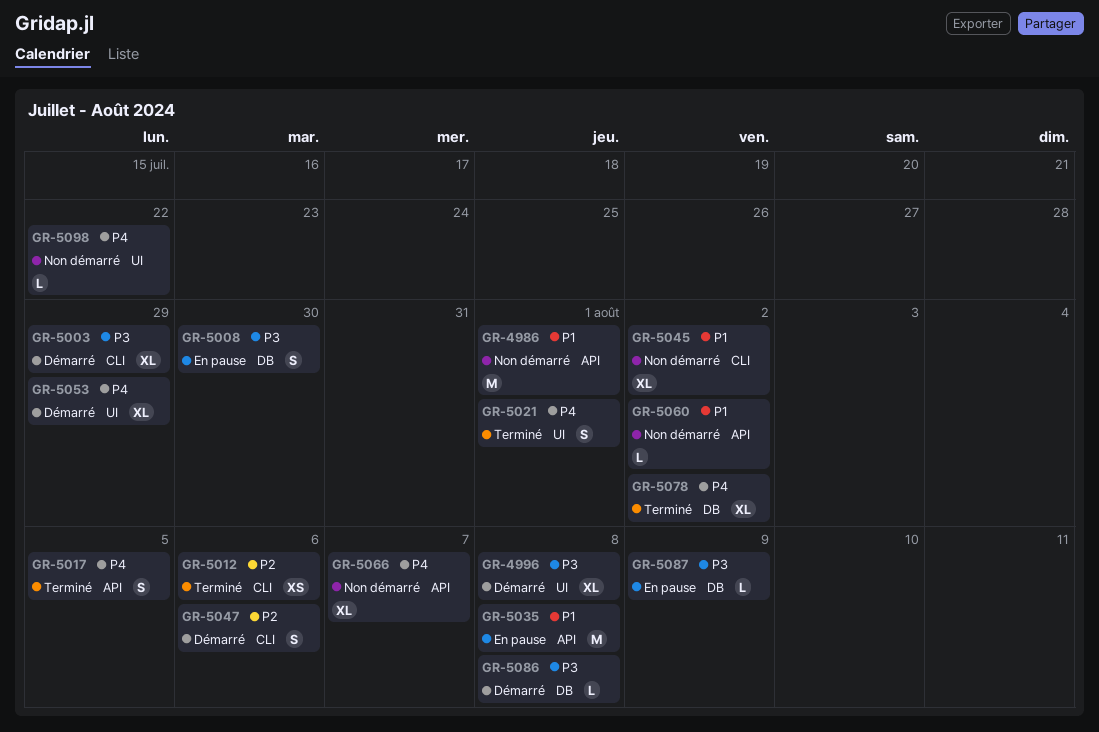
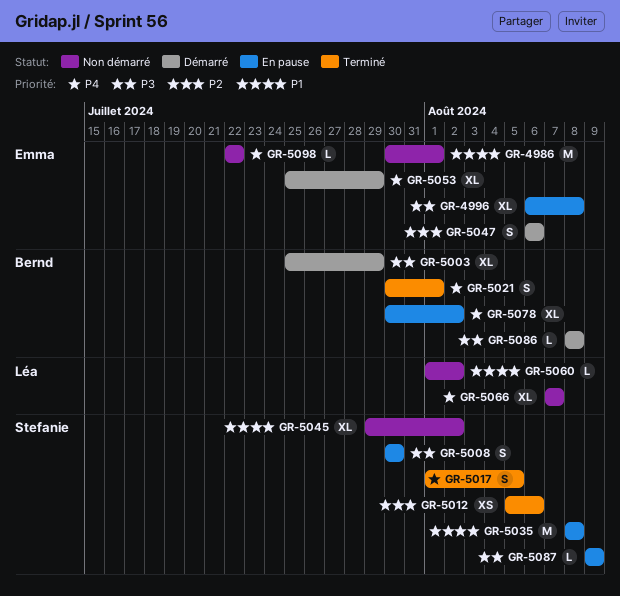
GR-4996, status: Démarré -> En pause
GR-5078, status: Terminé -> En pause

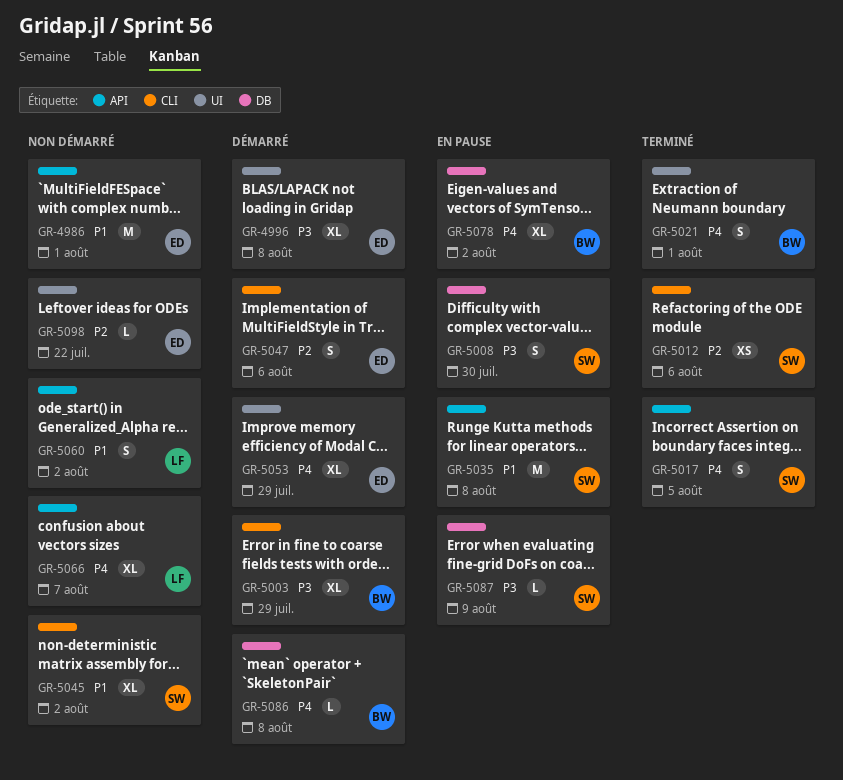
GR-4996, status: En pause -> Démarré
GR-5060, estimate: L -> S
GR-5086, priority: P3 -> P4
GR-5098, priority: P4 -> P2

